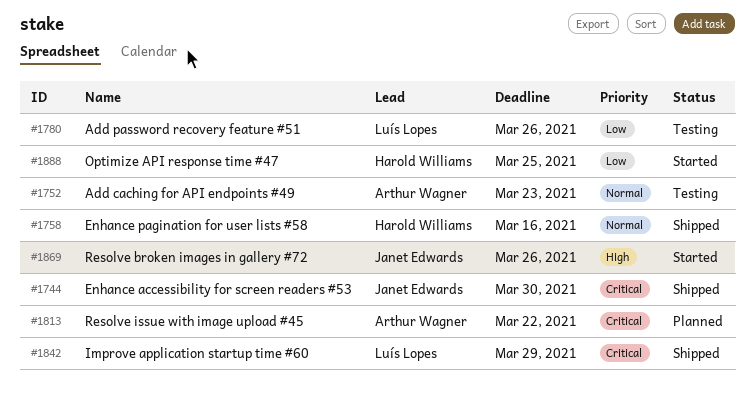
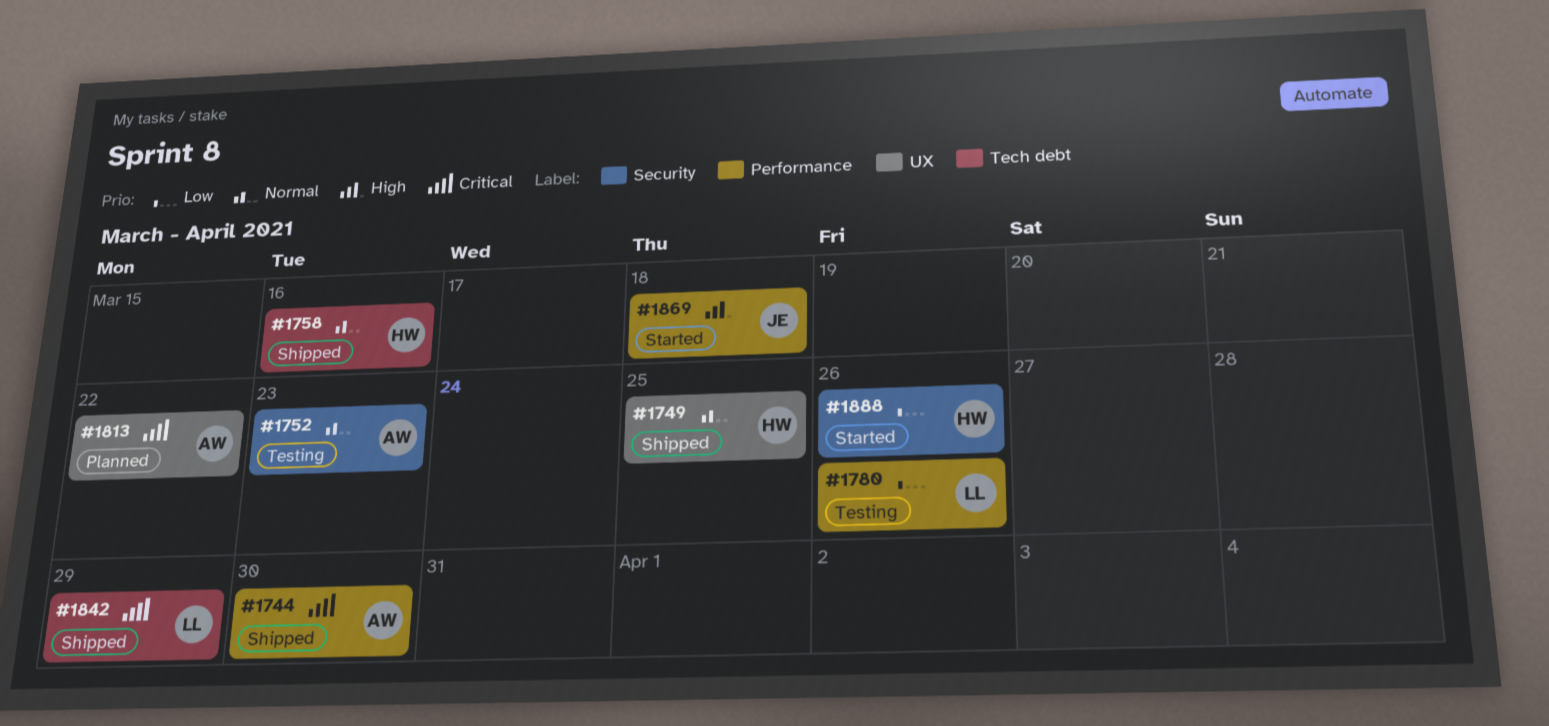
#1744, owner: Janet Edwards -> Arthur Wagner
#1749: none -> present
#1869, due: Mar 26 -> Mar 18
#1888, due: Mar 25 -> Mar 26

